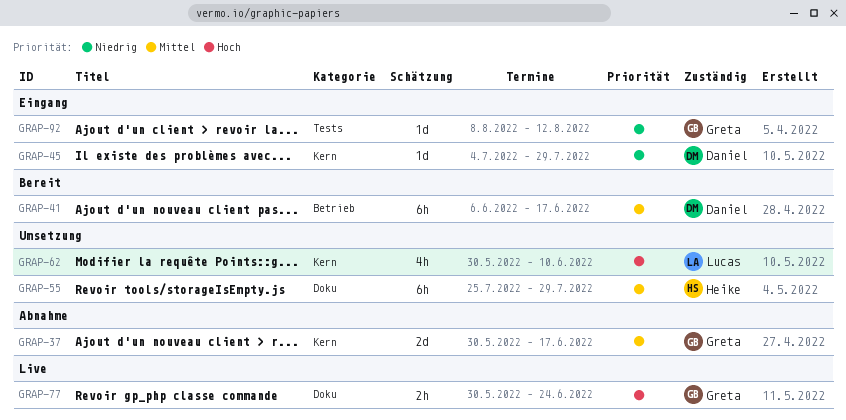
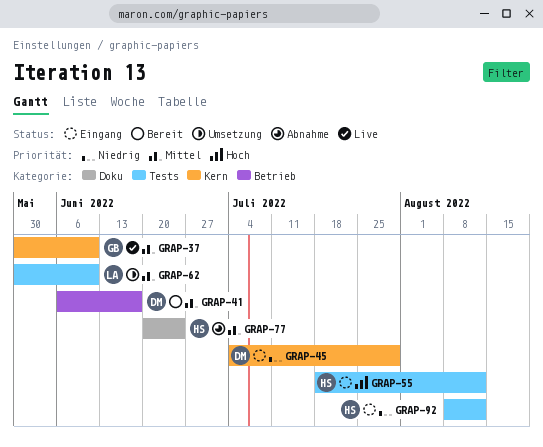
GRAP-37, status: Abnahme -> Live
GRAP-37, due: Jun 17 -> Jun 10
GRAP-55, status: Umsetzung -> Eingang
GRAP-55, priority: Mittel -> Hoch
GRAP-55, label: Doku -> Tests
GRAP-55, start: Jul 25 -> Jul 18
GRAP-55, due: Jul 29 -> Aug 12
GRAP-62, priority: Hoch -> Mittel
GRAP-62, label: Kern -> Tests
GRAP-77, status: Live -> Abnahme
GRAP-77, owner: Greta -> Heike
GRAP-77, priority: Hoch -> Mittel
GRAP-77, start: May 30 -> Jun 20
GRAP-92, owner: Greta -> Heike

